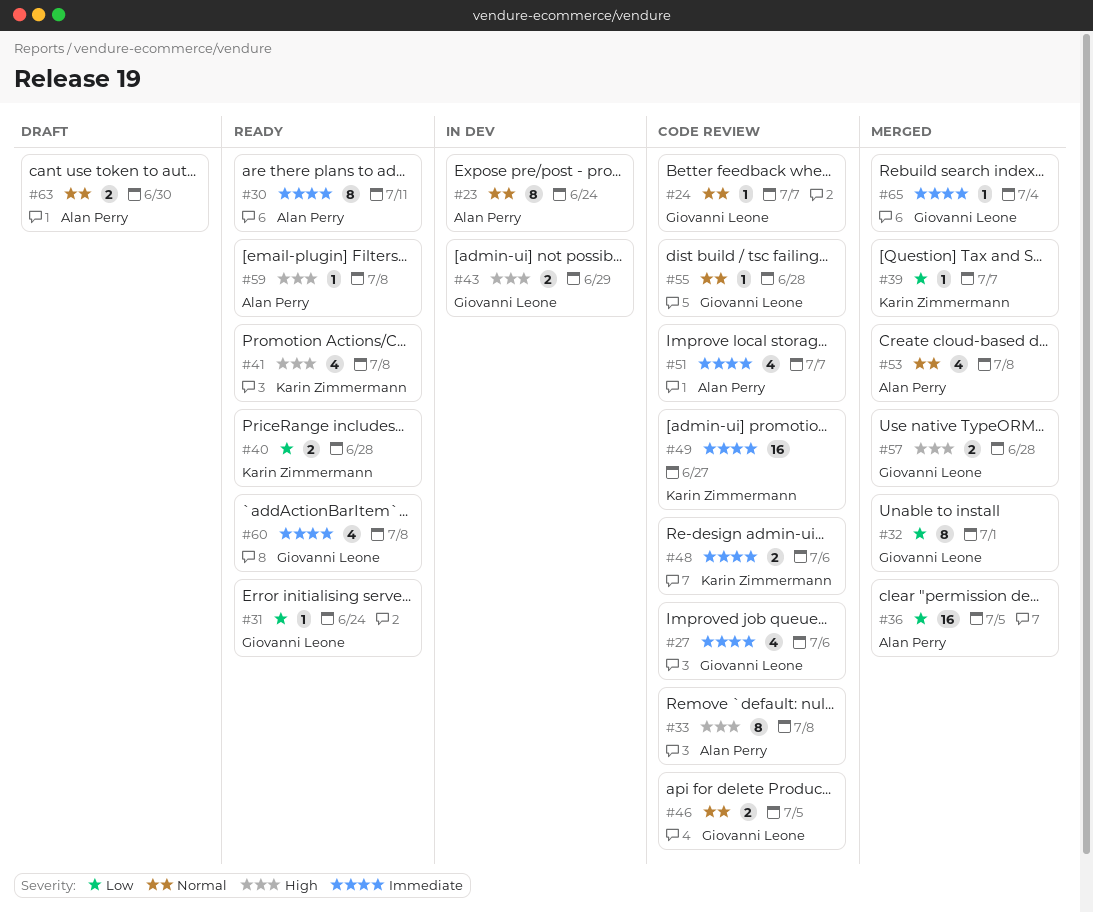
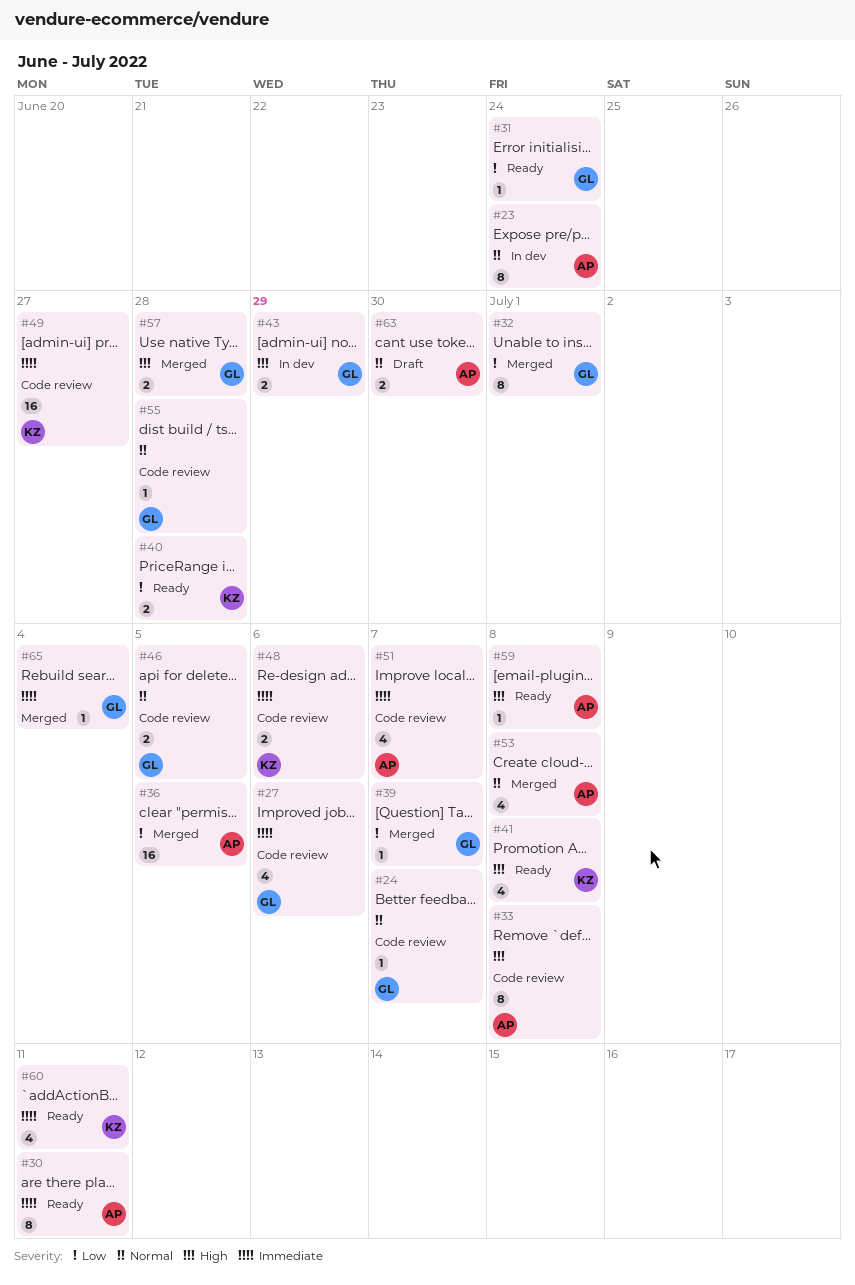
#39, owner: Karin Zimmermann -> Giovanni Leone
#60, owner: Giovanni Leone -> Karin Zimmermann
#60, due: Jul 8 -> Jul 11

